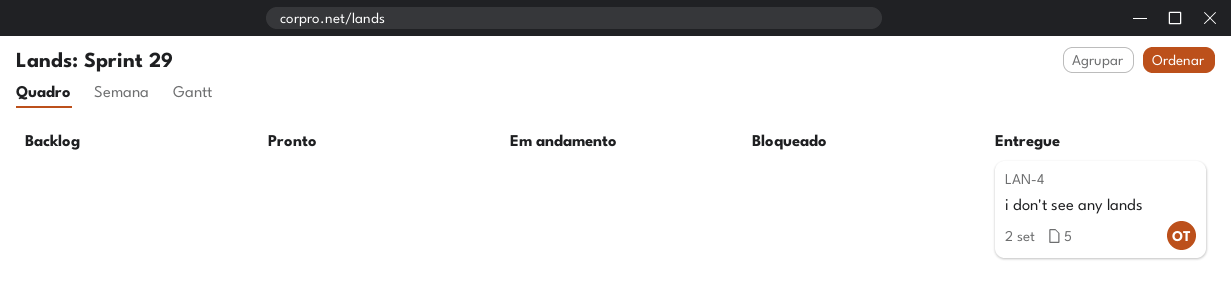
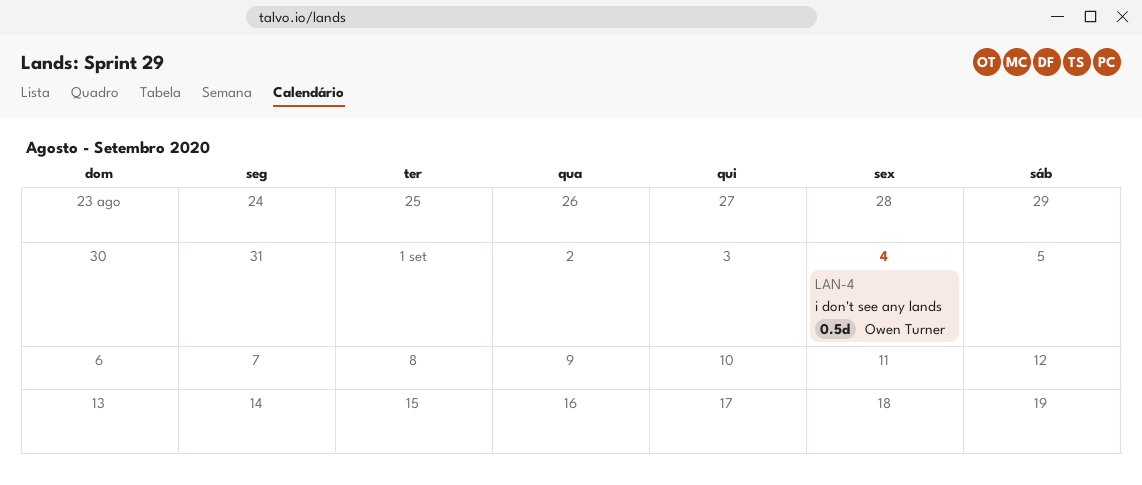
LAN-4, due: Sep 2 -> Sep 4

